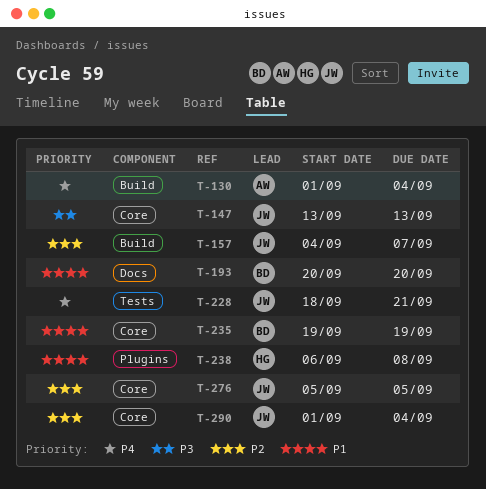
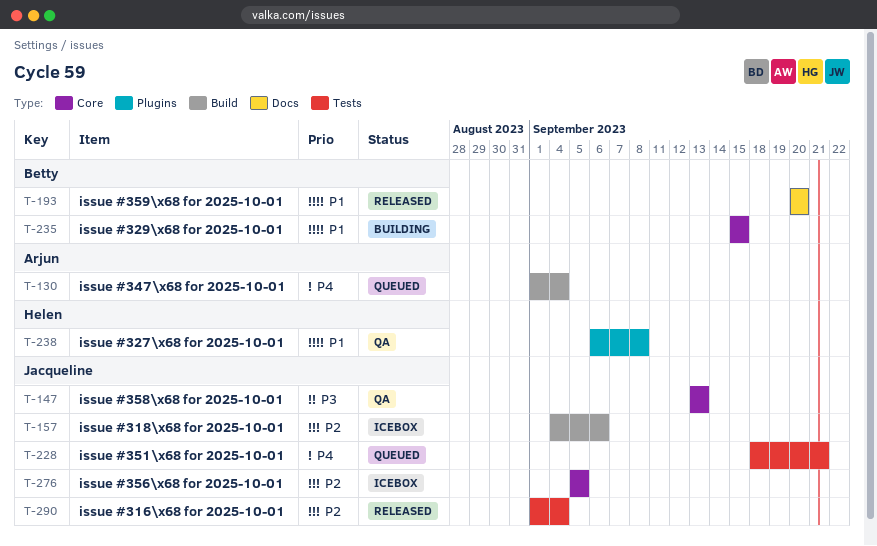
T-157, due: Sep 7 -> Sep 6
T-235, start: Sep 19 -> Sep 15
T-235, due: Sep 19 -> Sep 15
T-290, label: Core -> Tests

